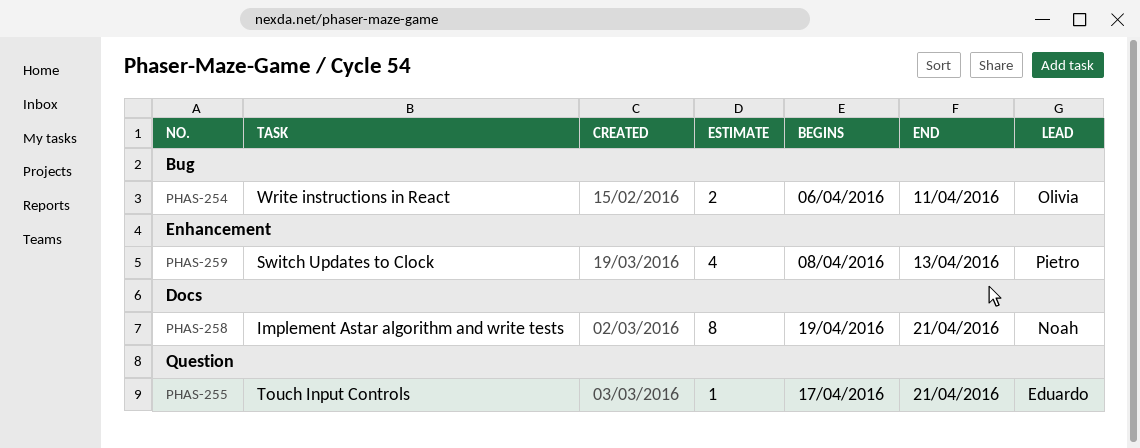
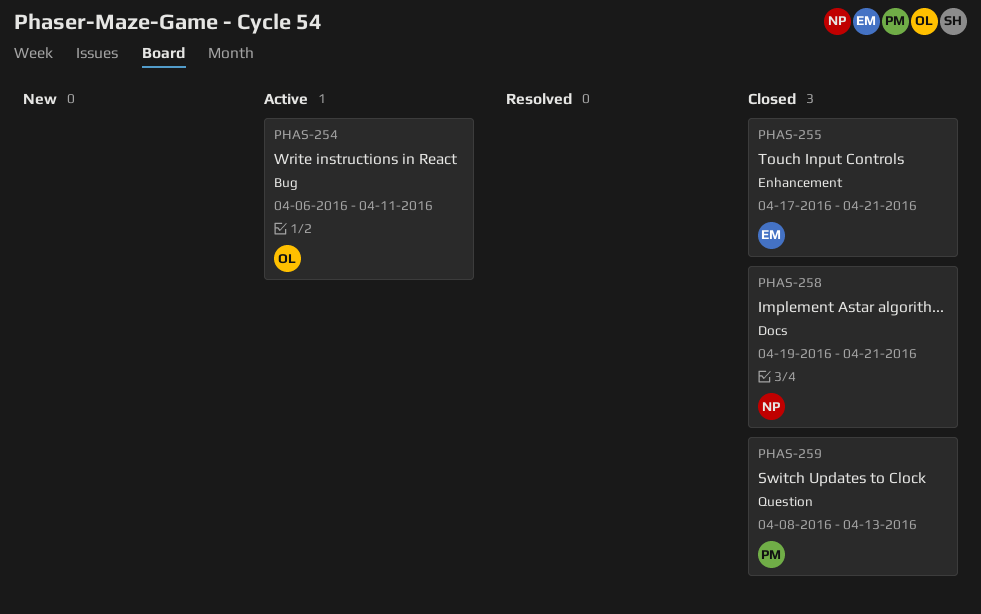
PHAS-255, label: Question -> Enhancement
PHAS-259, label: Enhancement -> Question

